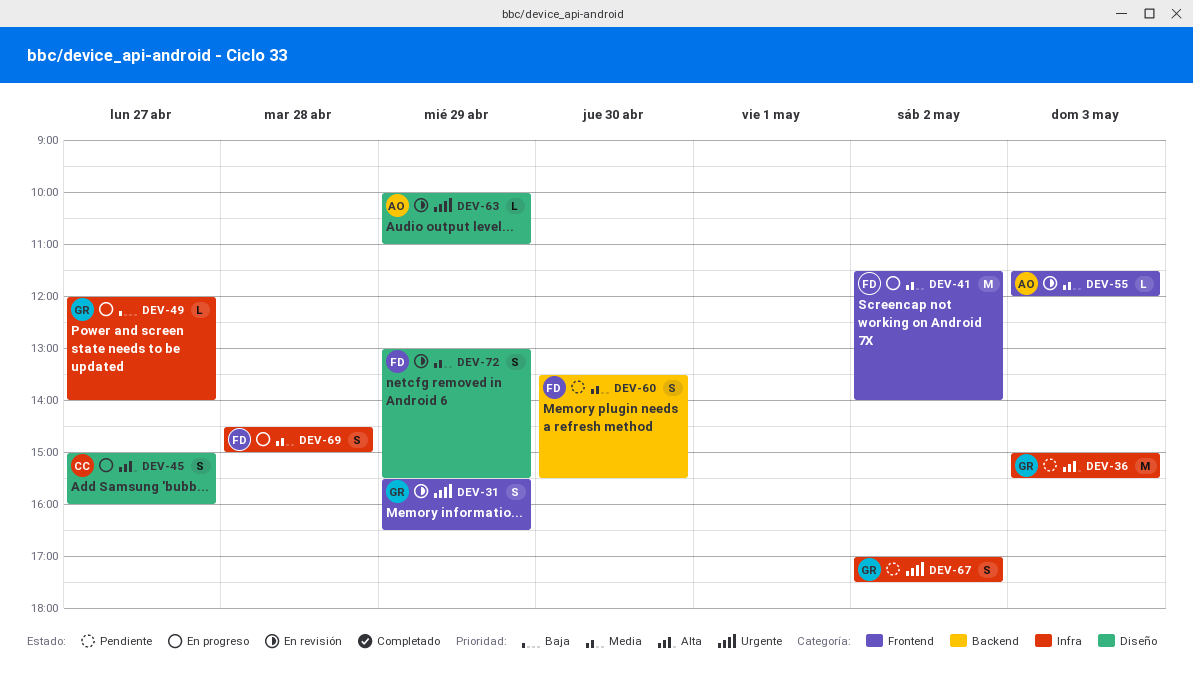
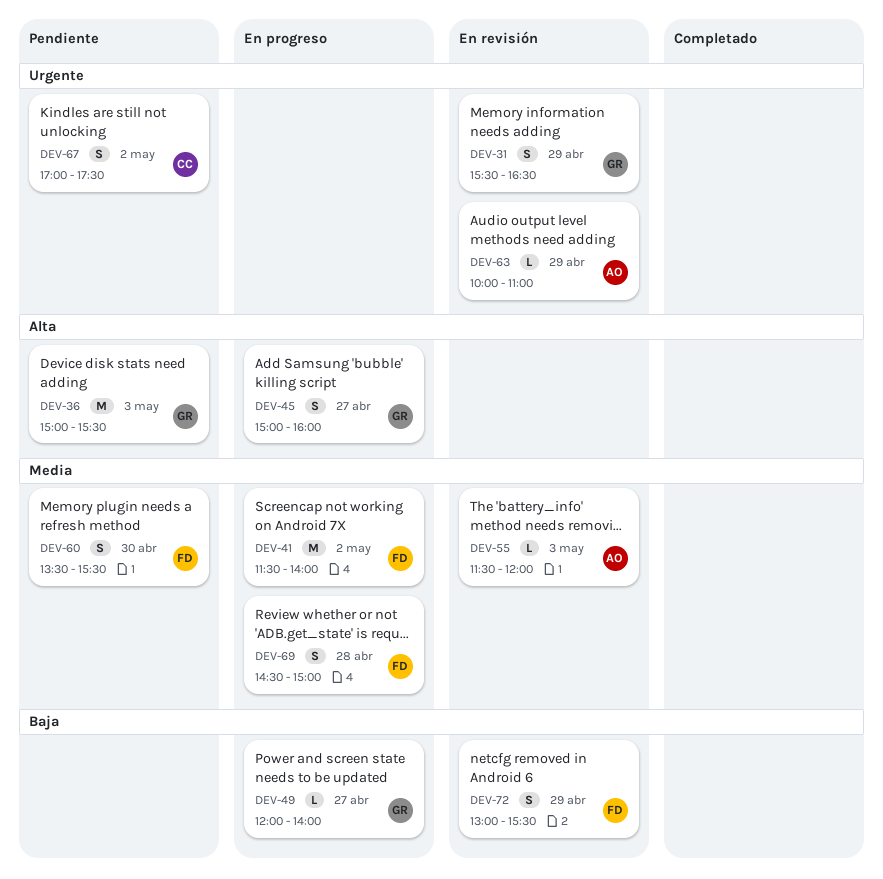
DEV-45, owner: CC -> GR
DEV-67, owner: GR -> CC
DEV-72, priority: Media -> Baja

